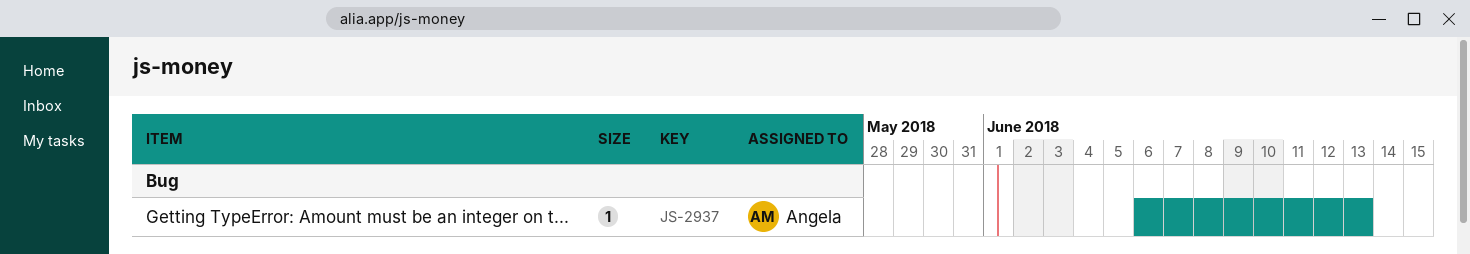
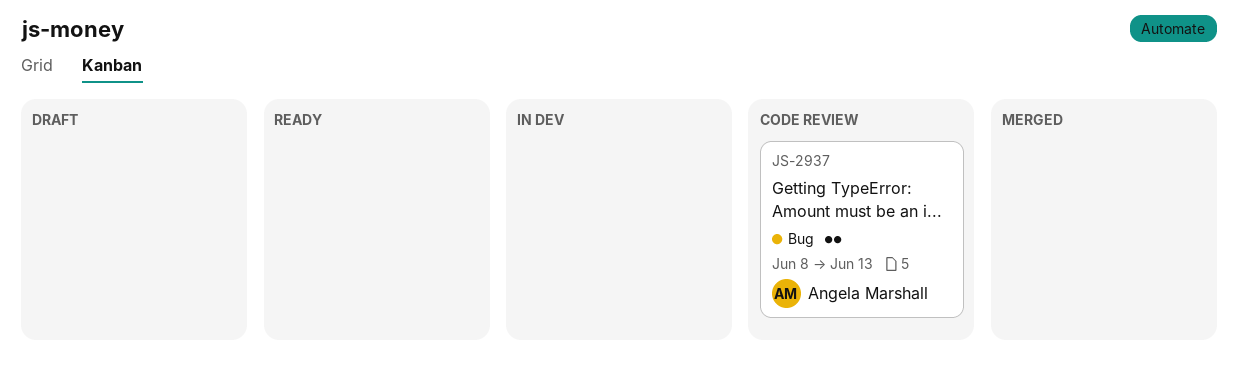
JS-2937, estimate: 1 -> 2
JS-2937, start: Jun 6 -> Jun 8

